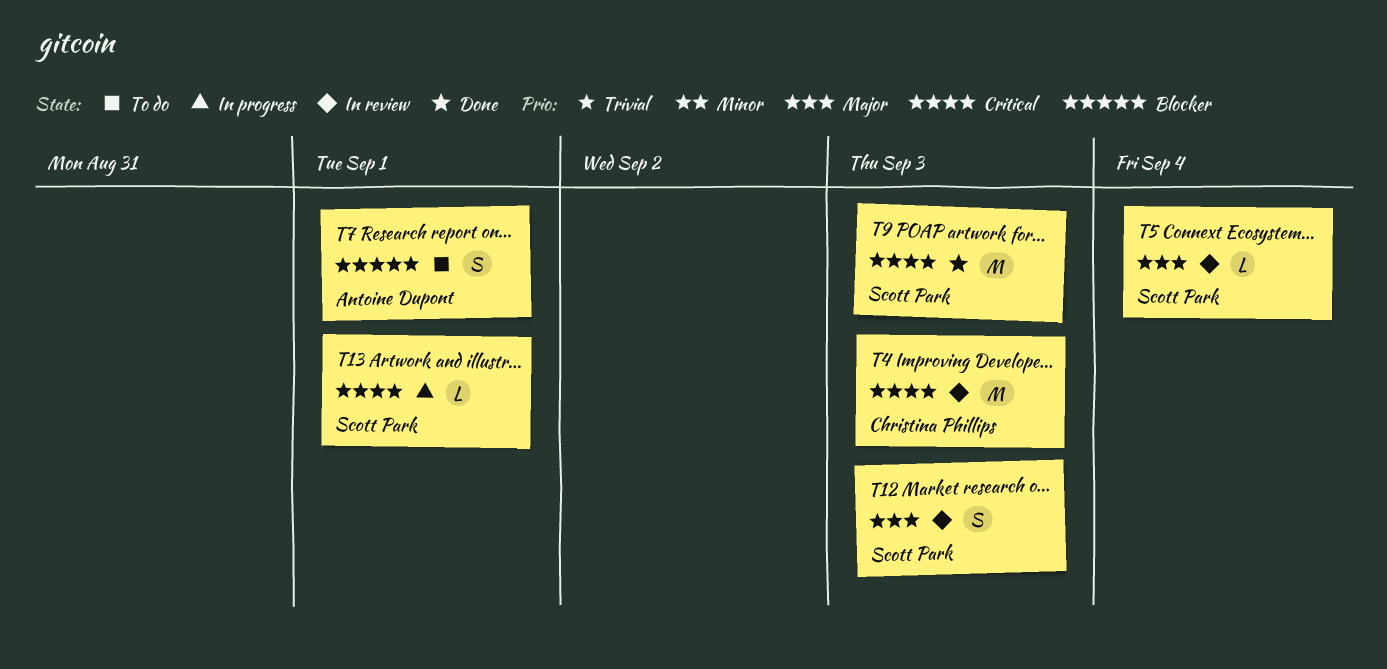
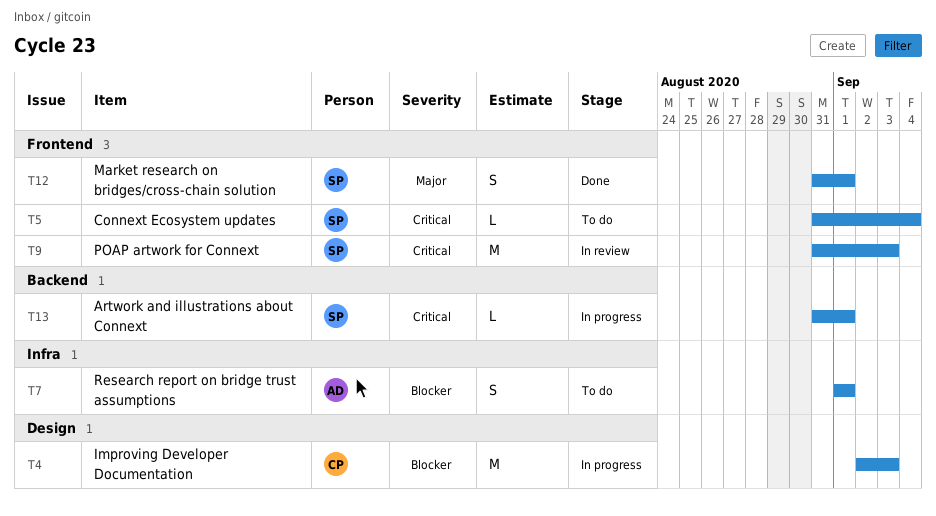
T4, status: In review -> In progress
T4, priority: Critical -> Blocker
T5, status: In review -> To do
T5, priority: Major -> Critical
T9, status: Done -> In review
T12, status: In review -> Done
T12, due: Sep 3 -> Sep 1

